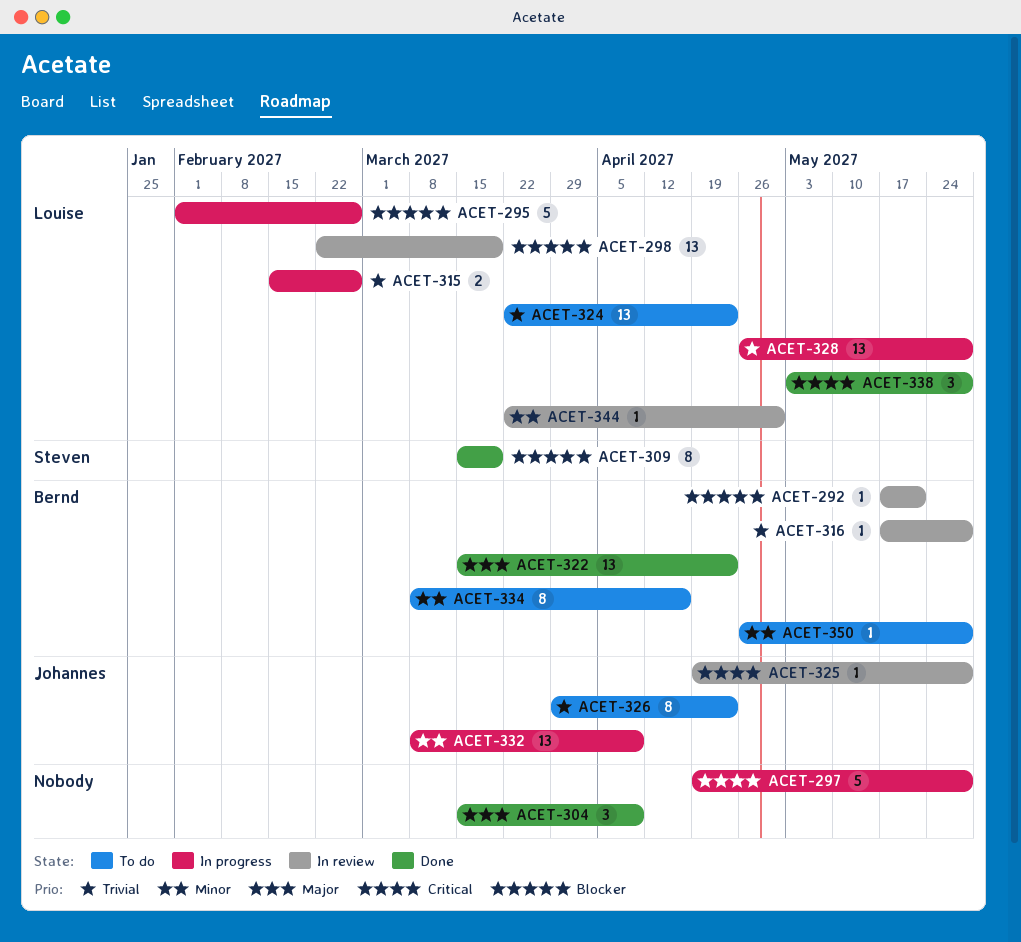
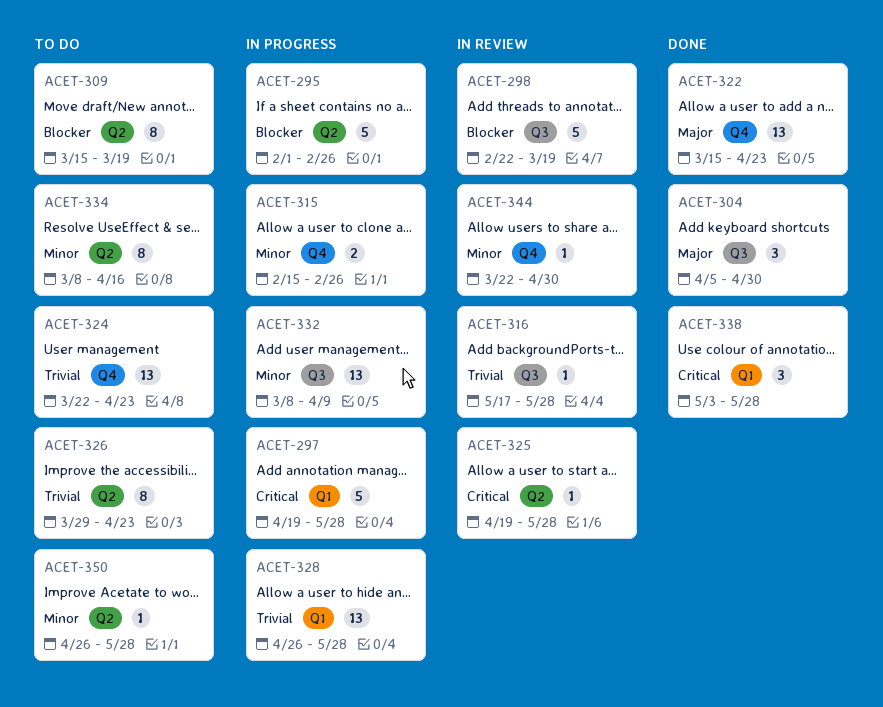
ACET-292: present -> none
ACET-298, estimate: 13 -> 5
ACET-304, start: Mar 15 -> Apr 5
ACET-304, due: Apr 9 -> Apr 30
ACET-309, status: Done -> To do
ACET-315, priority: Trivial -> Minor

